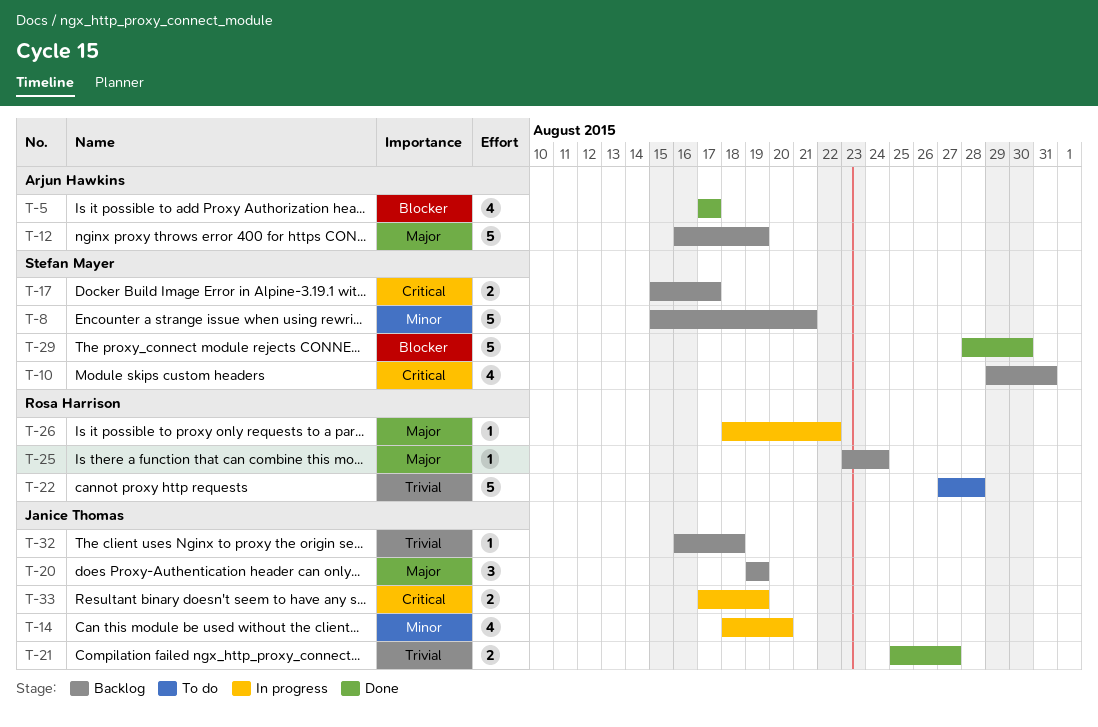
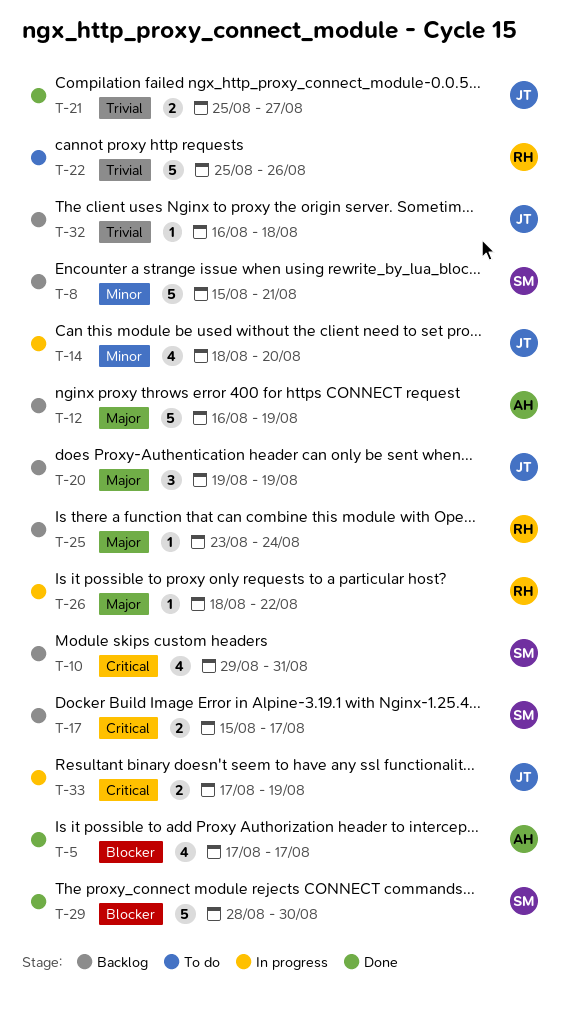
T-22, start: Aug 27 -> Aug 25
T-22, due: Aug 28 -> Aug 26

